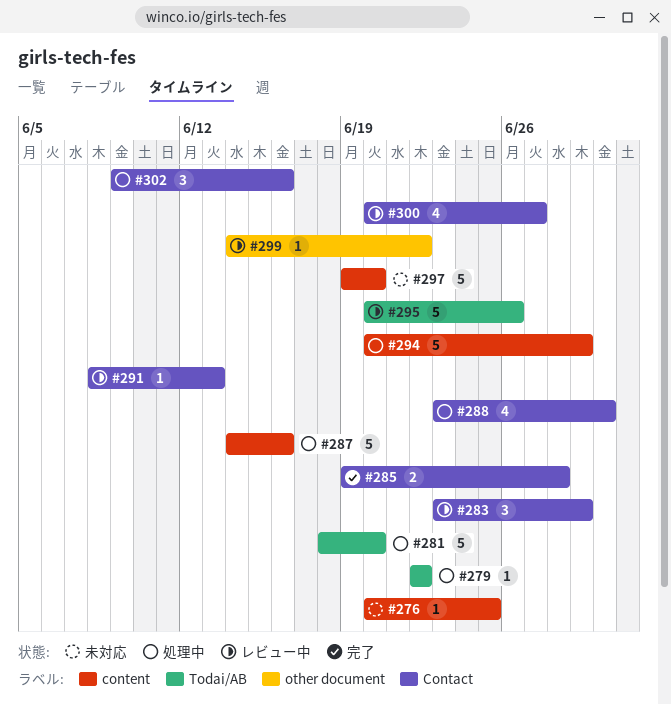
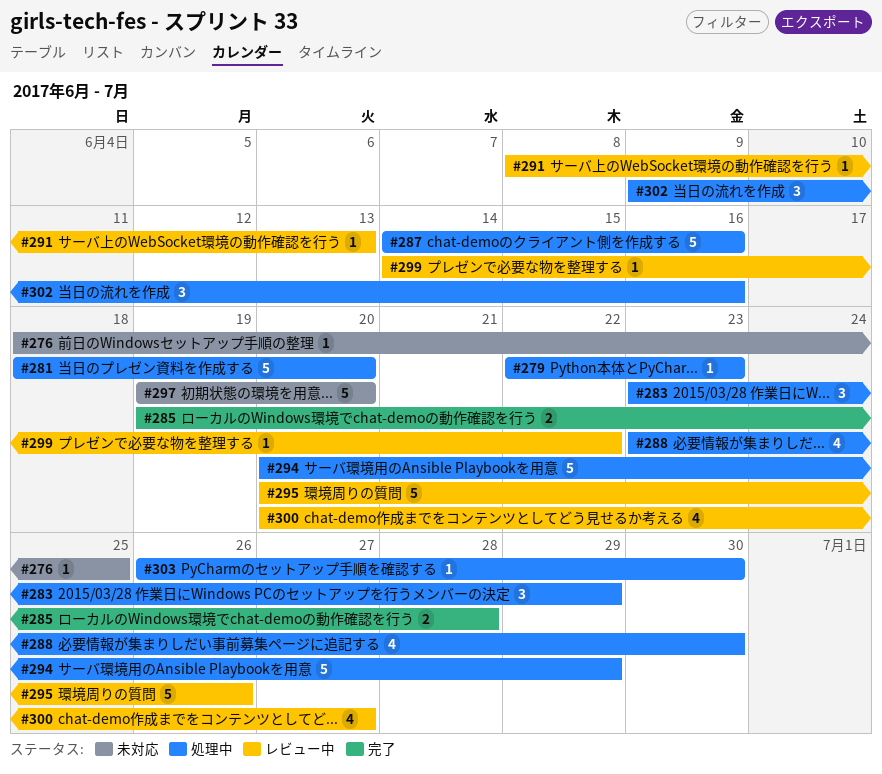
#276, start: Jun 20 -> Jun 18
#279, due: Jun 22 -> Jun 23
#283, status: レビュー中 -> 処理中
#303: none -> present

